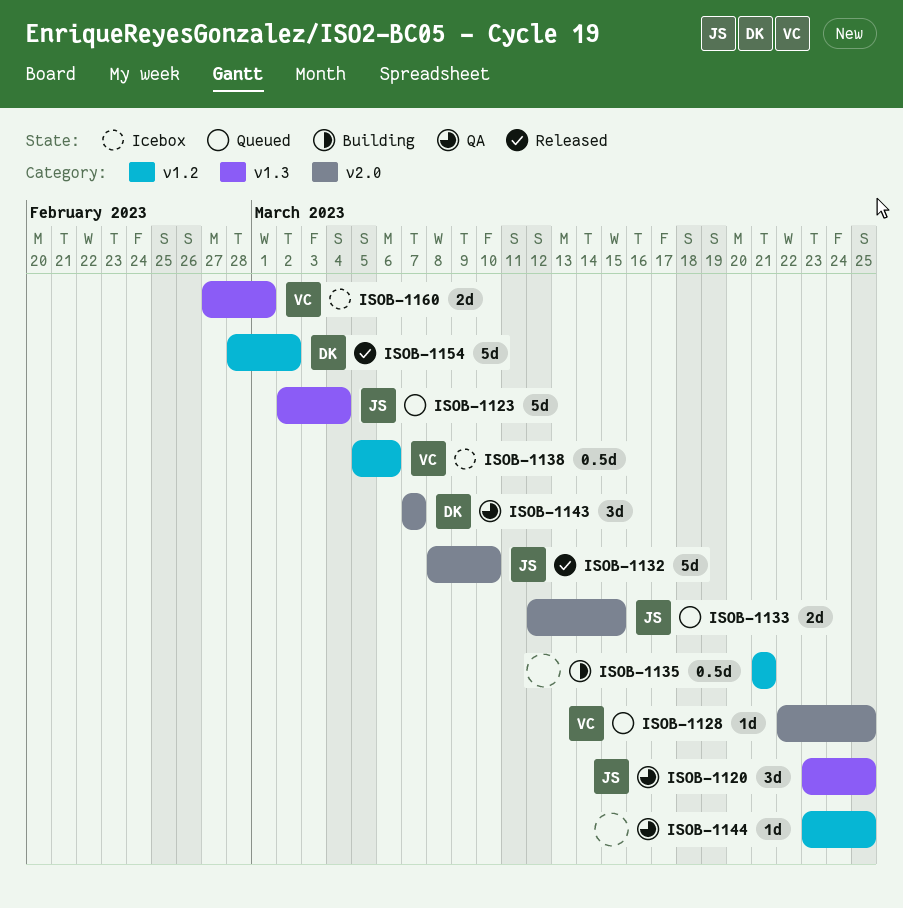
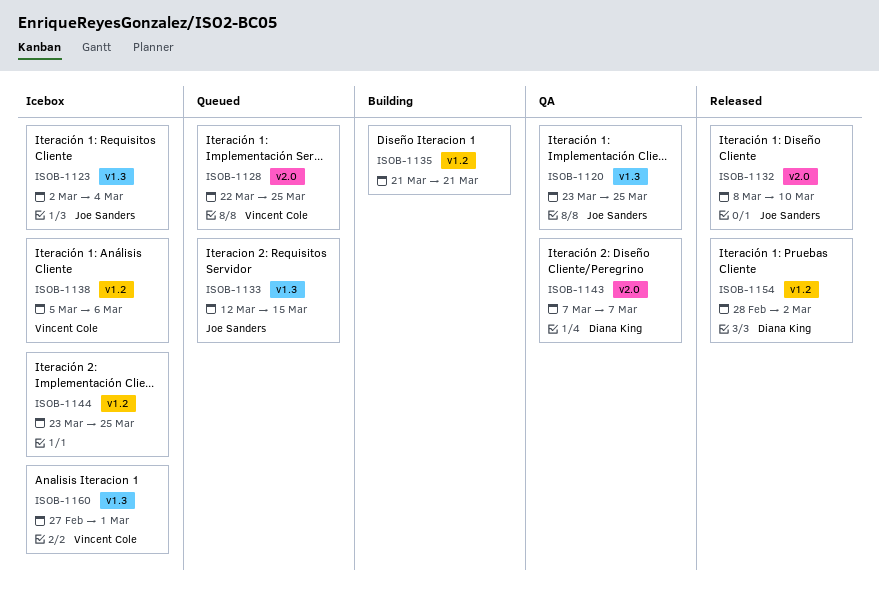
ISOB-1123, status: Queued -> Icebox
ISOB-1133, label: v2.0 -> v1.3
ISOB-1144, status: QA -> Icebox

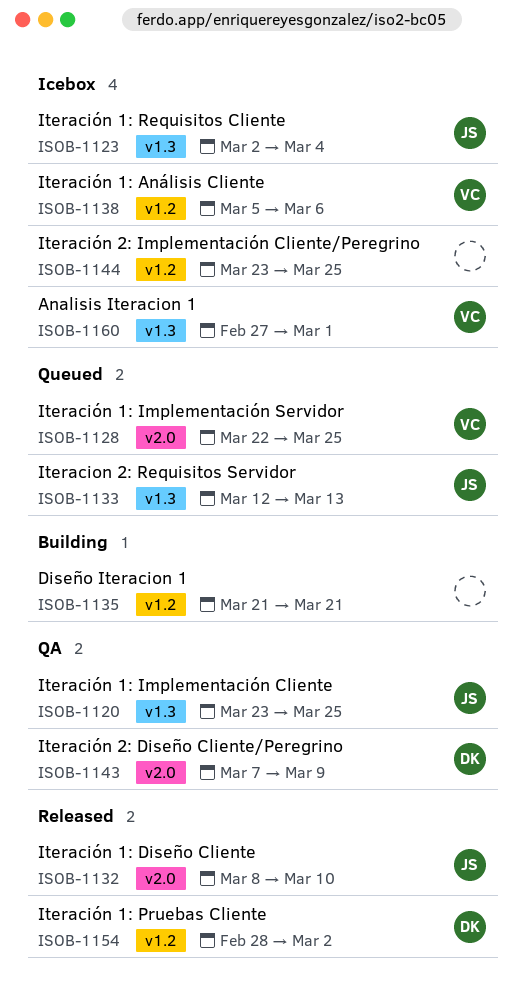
ISOB-1133, due: Mar 15 -> Mar 13
ISOB-1143, due: Mar 7 -> Mar 9

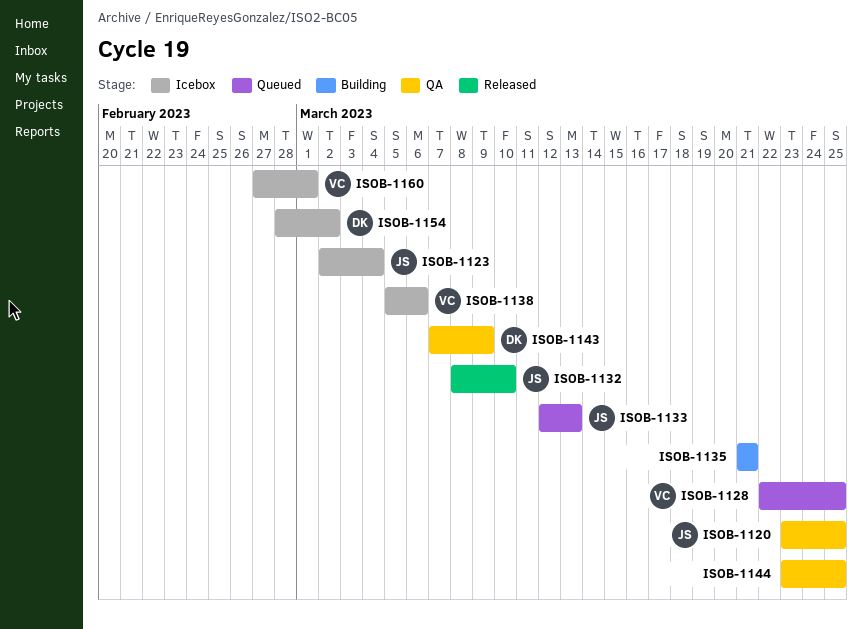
ISOB-1144, status: Icebox -> QA
ISOB-1154, status: Released -> Icebox

